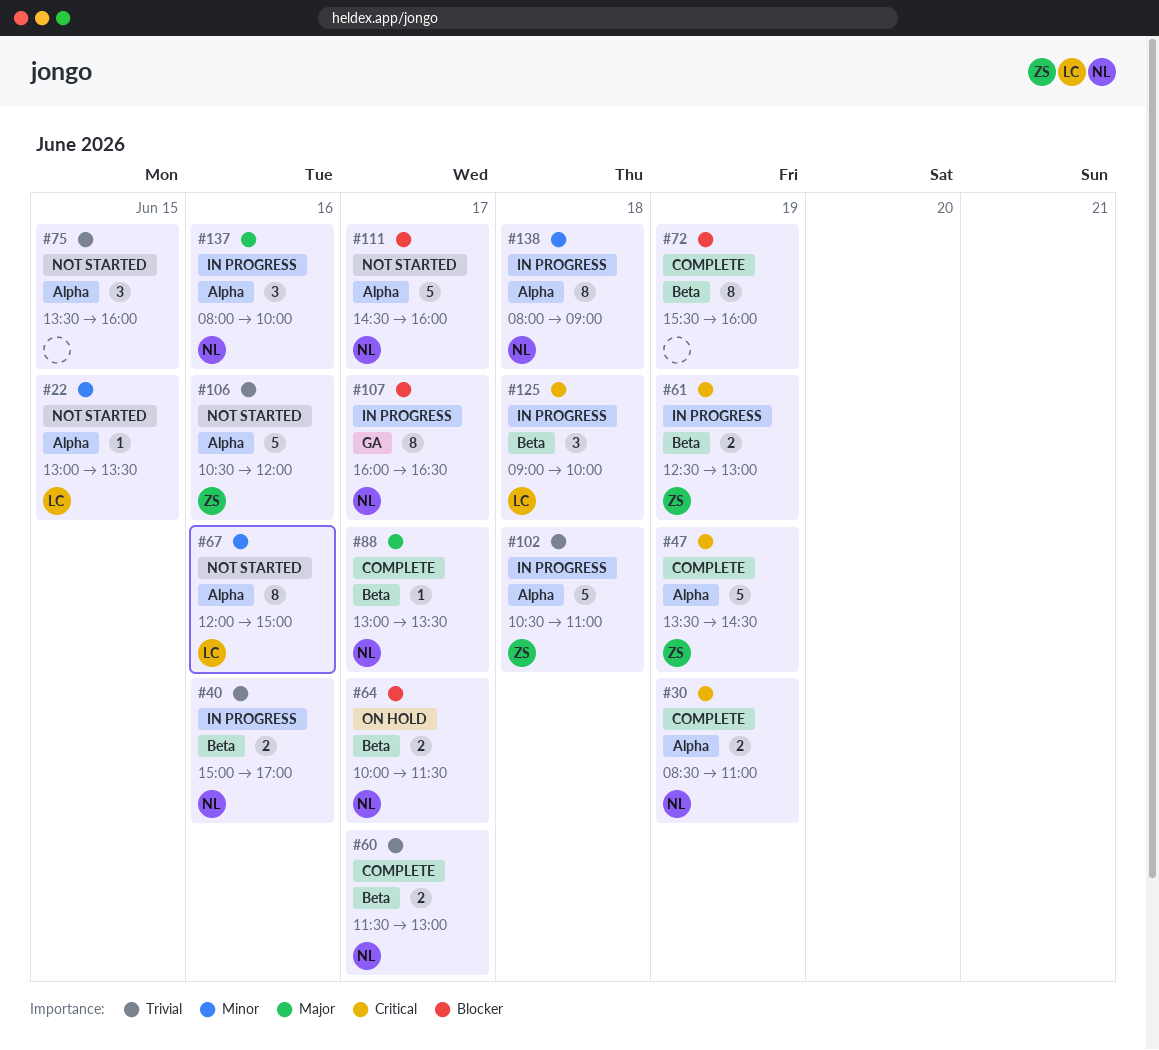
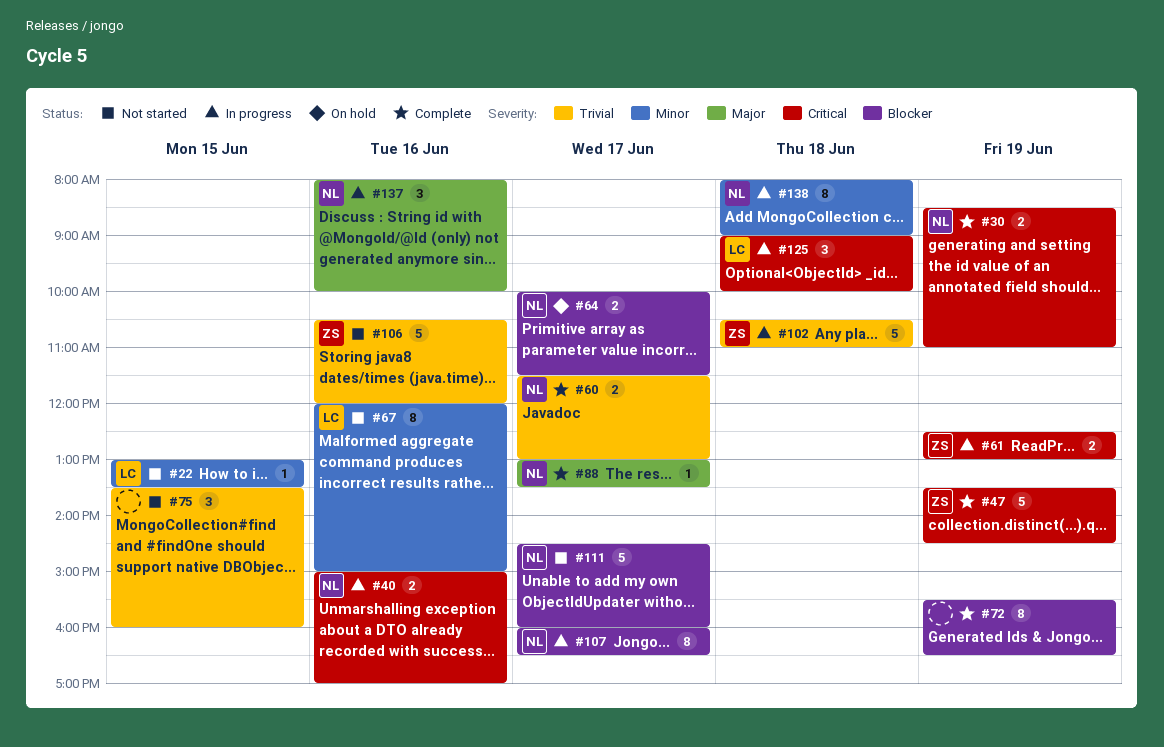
#40, priority: Trivial -> Critical
#72, ends: 16:00 -> 16:30

